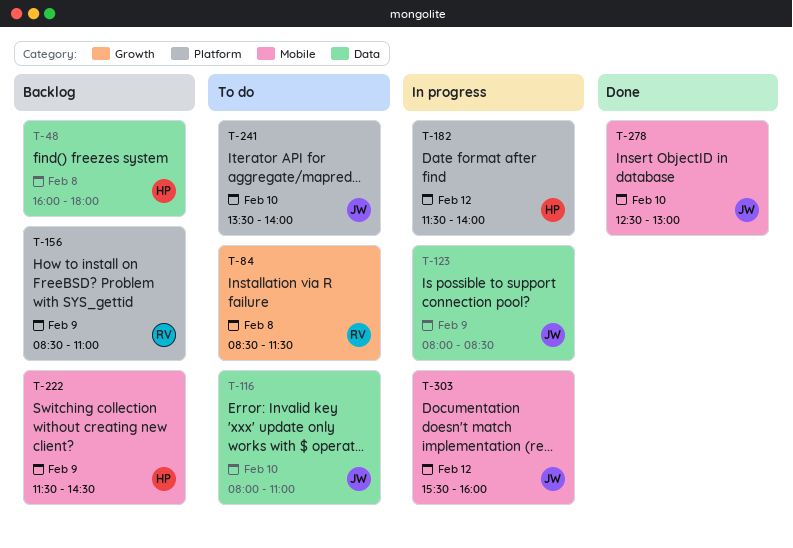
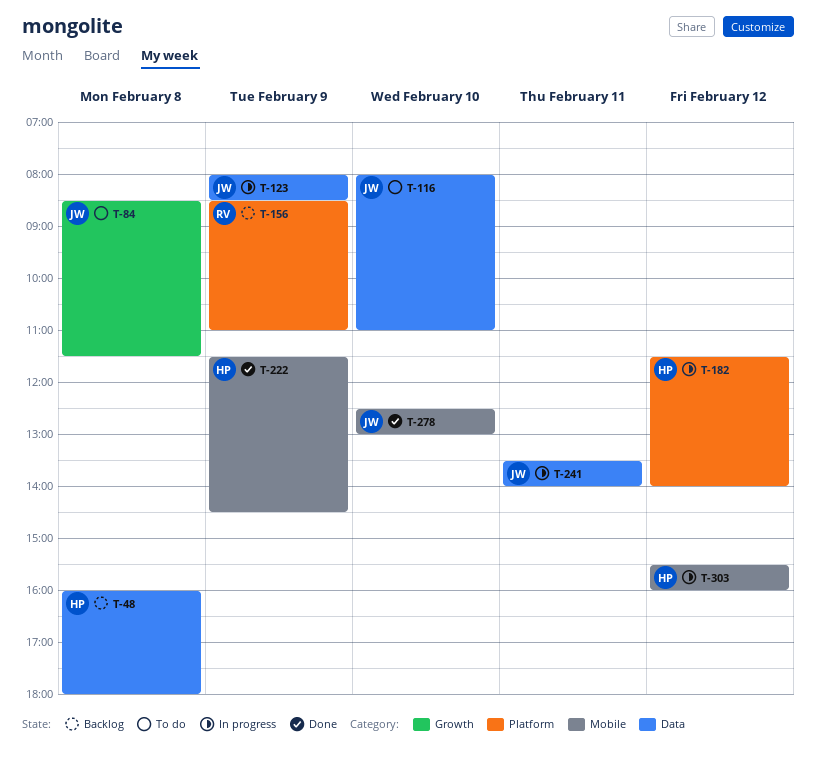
T-84, owner: RV -> JW
T-222, status: Backlog -> Done
T-241, status: To do -> In progress
T-241, label: Platform -> Data
T-241, day: Feb 10 -> Feb 11
T-303, owner: JW -> HP

